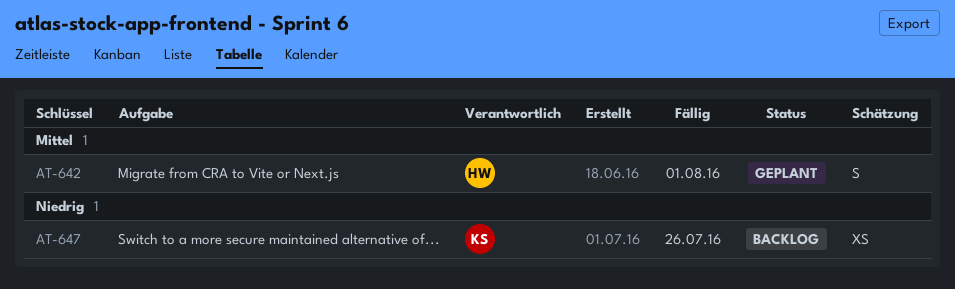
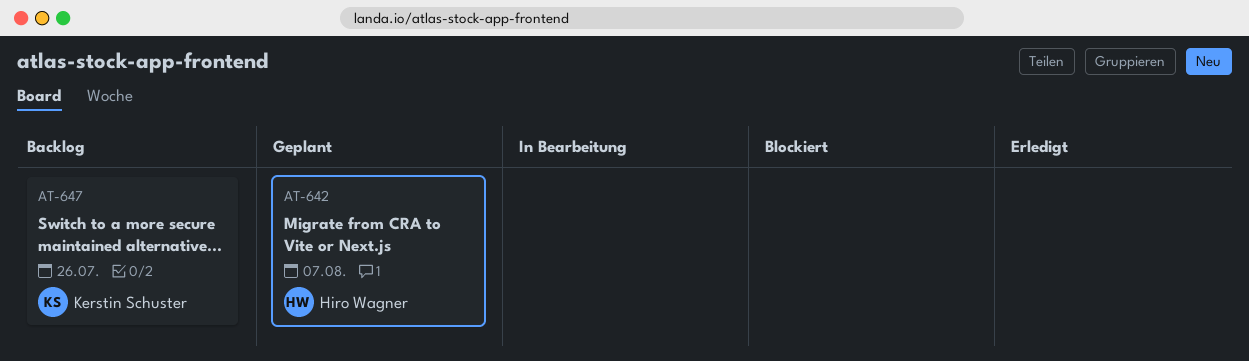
AT-642, due: Aug 1 -> Aug 7

